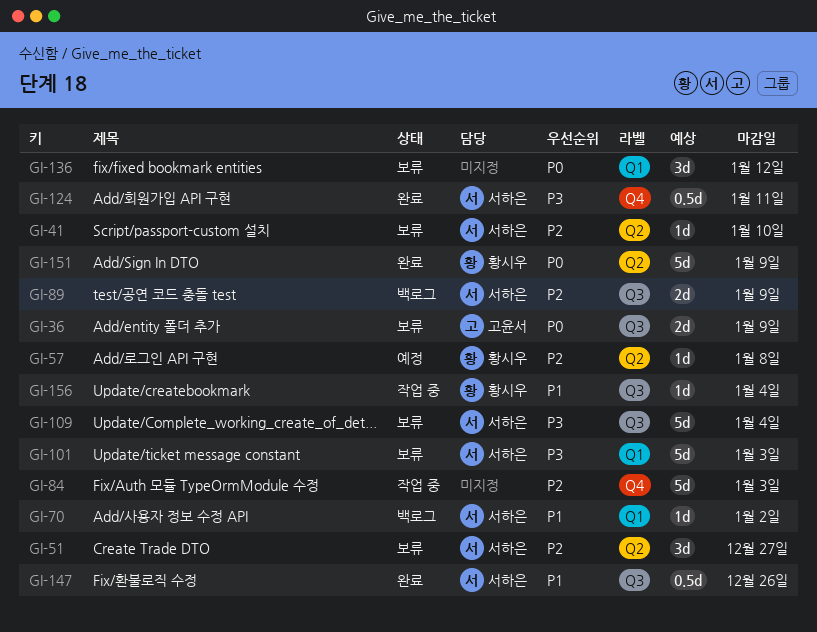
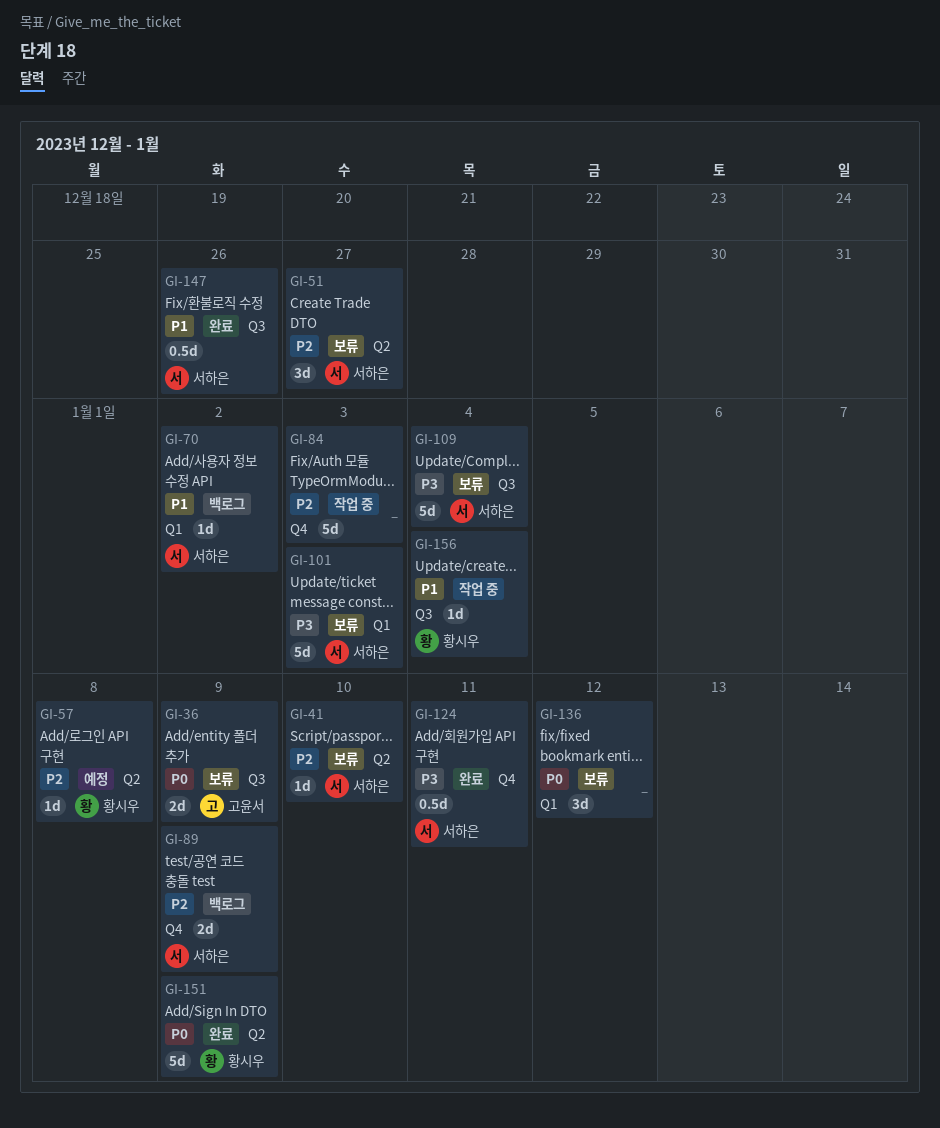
GI-89, label: Q3 -> Q4

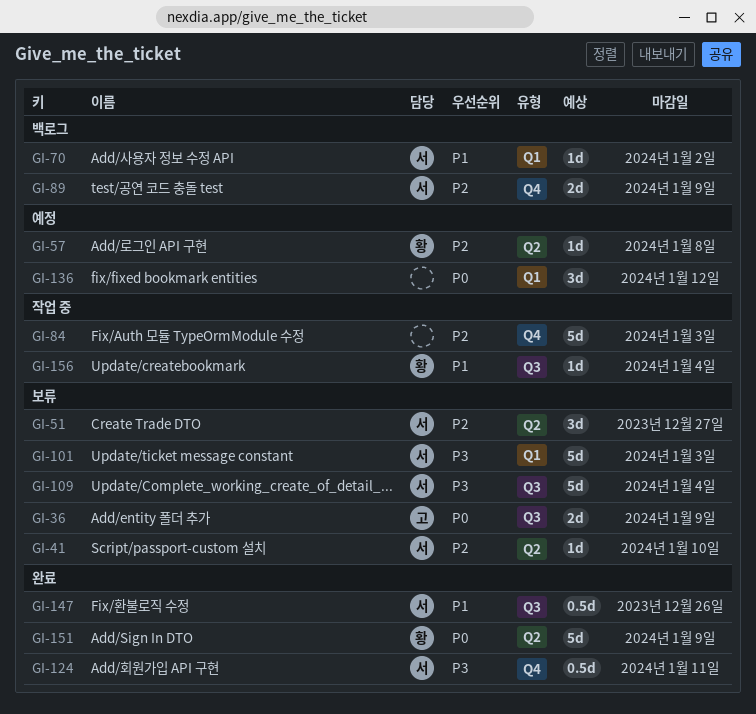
GI-136, status: 보류 -> 예정

